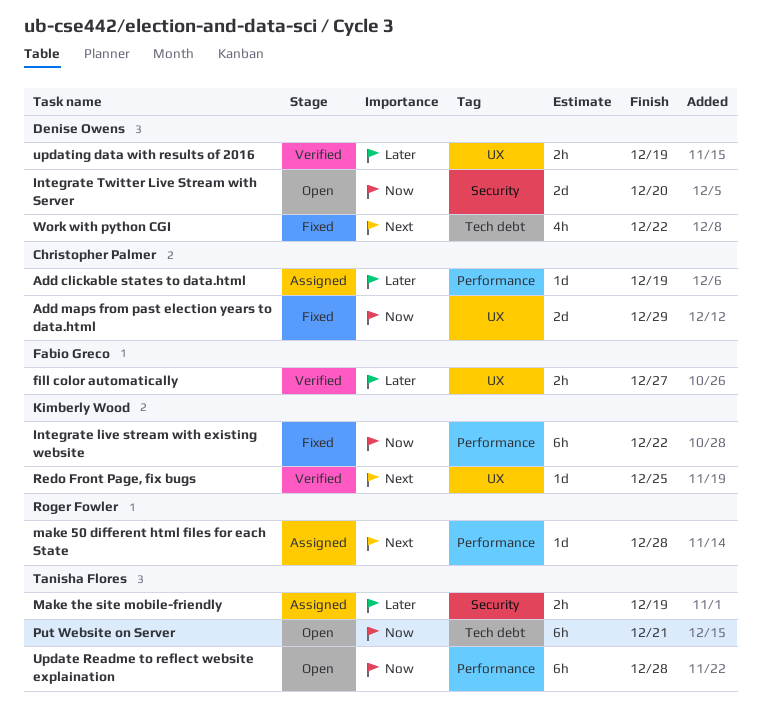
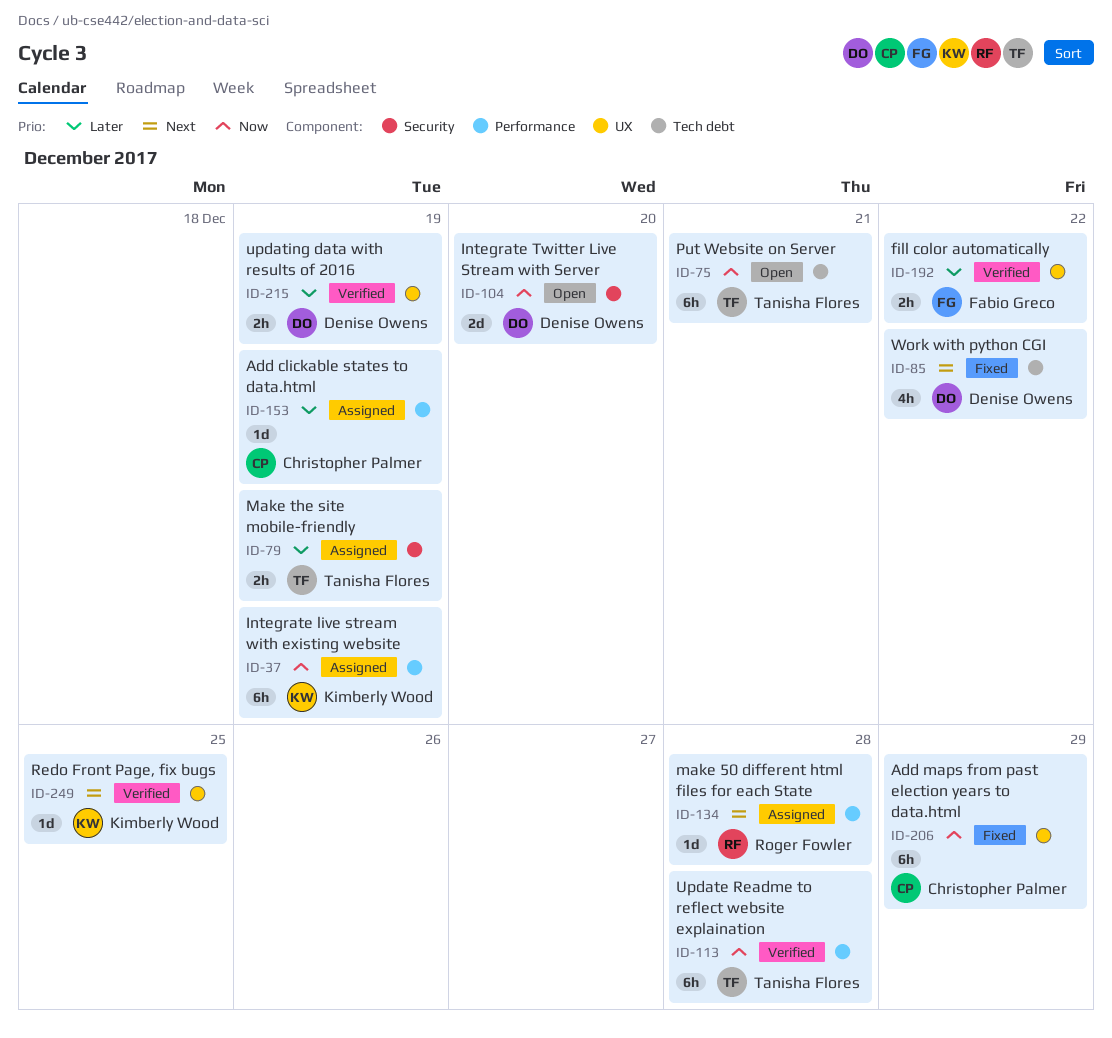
Add maps from past election years to data.html, estimate: 2d -> 6h
fill color automatically, due: Dec 27 -> Dec 22
Integrate live stream with existing website, status: Fixed -> Assigned
Integrate live stream with existing website, due: Dec 22 -> Dec 19
Update Readme to reflect website explaination, status: Open -> Verified

